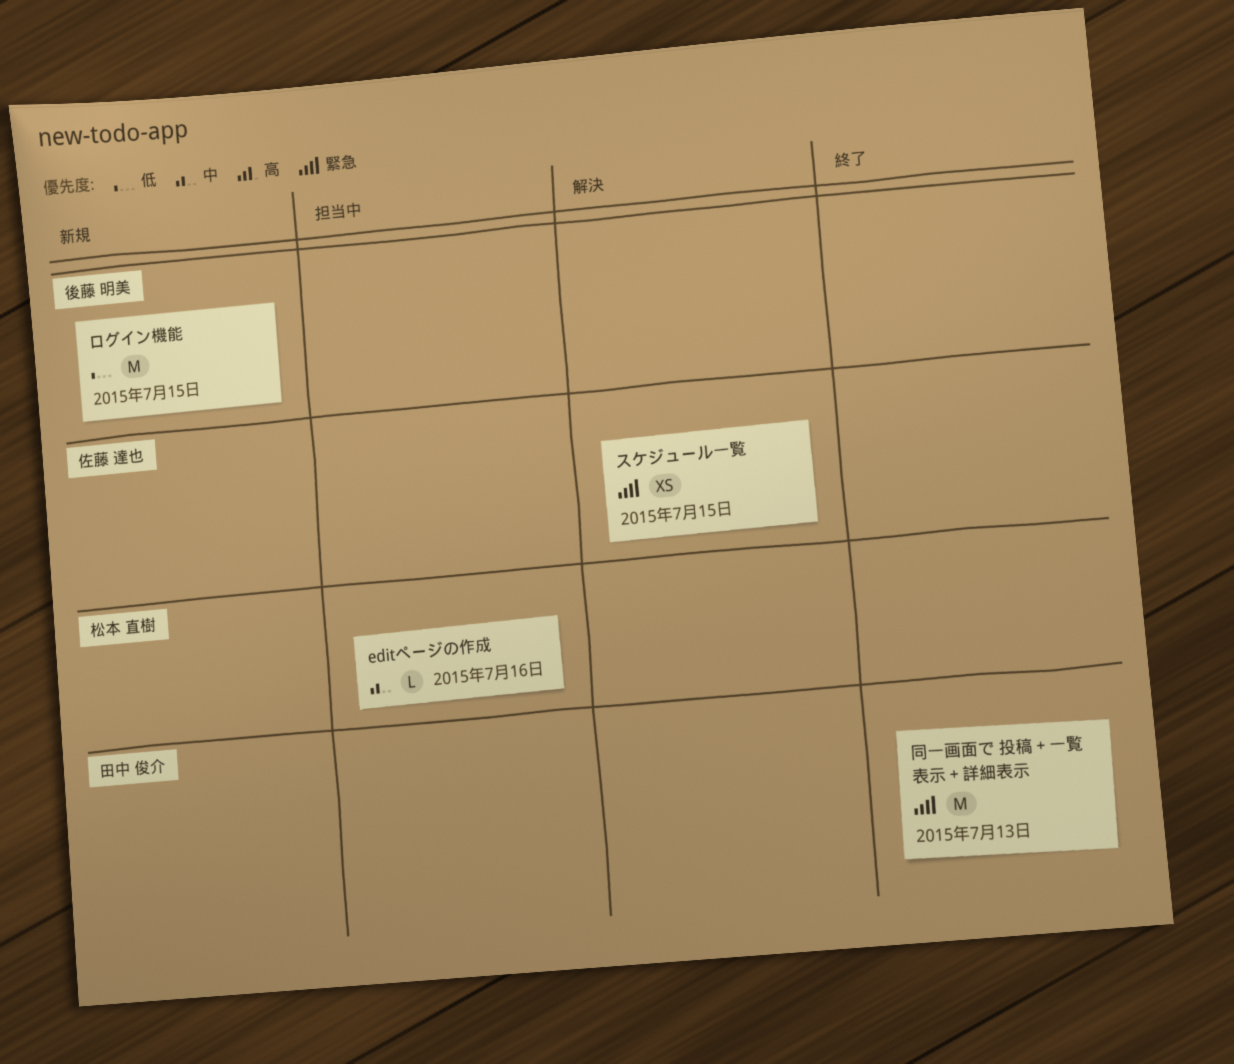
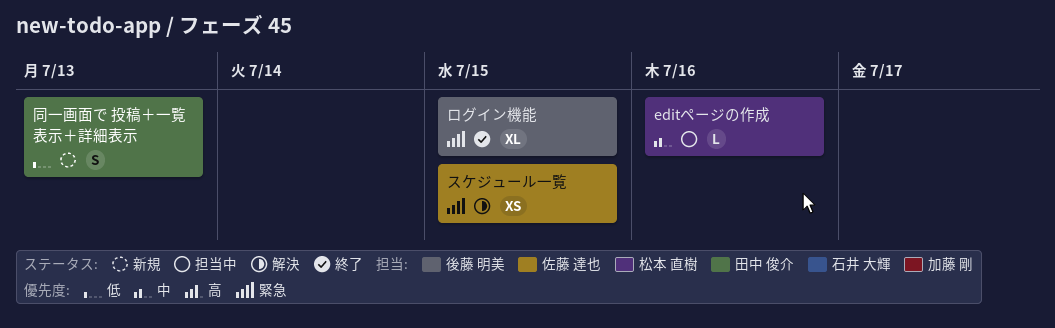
ログイン機能, status: 新規 -> 終了
ログイン機能, priority: 低 -> 緊急
ログイン機能, estimate: M -> XL
同一画面で 投稿＋一覧表示＋詳細表示, status: 終了 -> 新規
同一画面で 投稿＋一覧表示＋詳細表示, priority: 緊急 -> 低
同一画面で 投稿＋一覧表示＋詳細表示, estimate: M -> S

